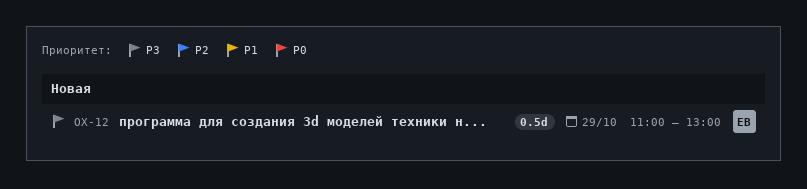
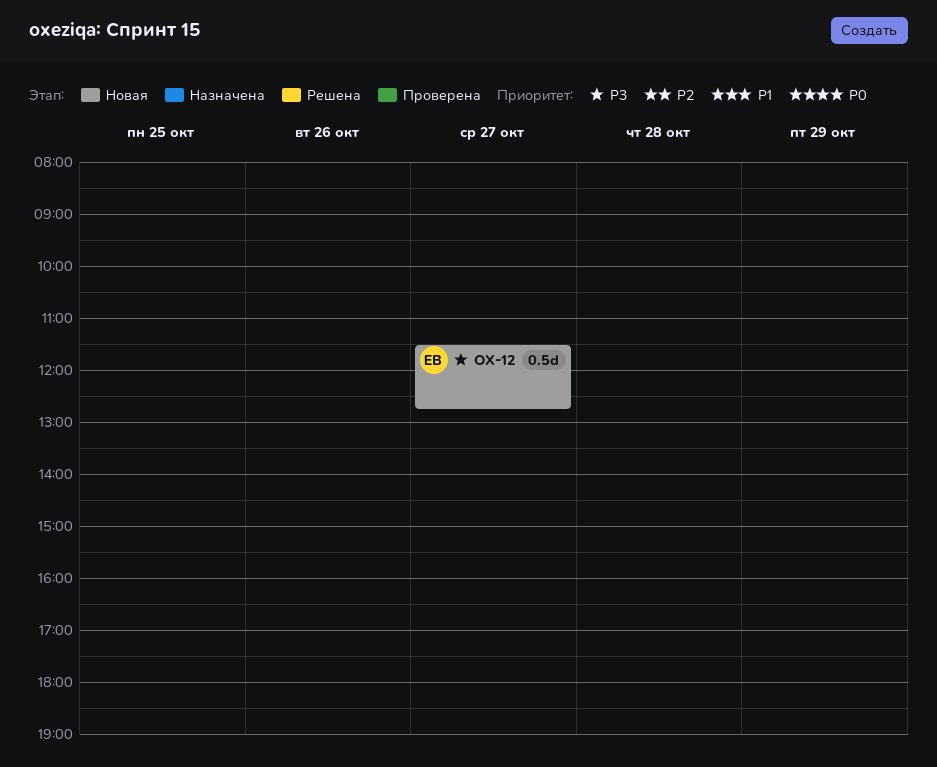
OX-12, day: Oct 29 -> Oct 27
OX-12, begins: 11:00 -> 11:30
OX-12, ends: 13:00 -> 12:45

